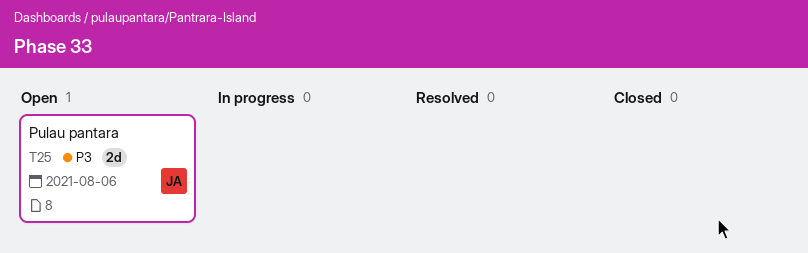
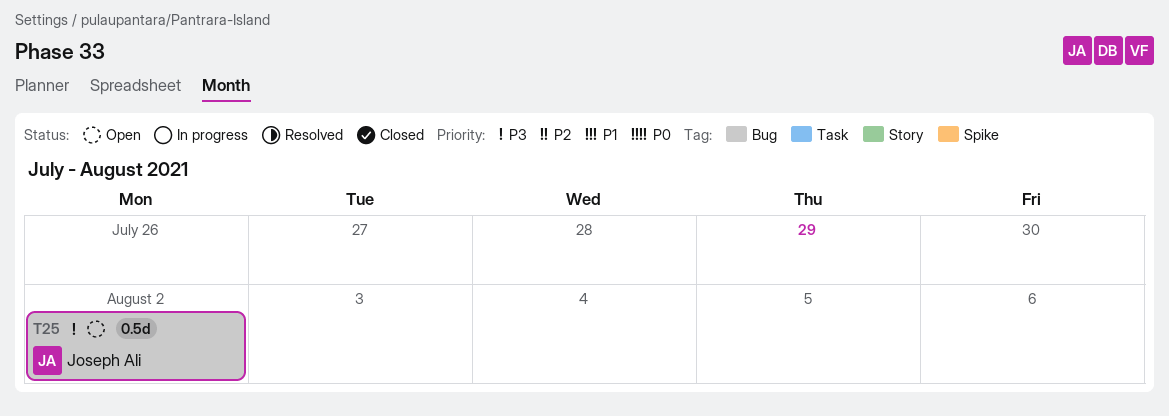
T25, estimate: 2d -> 0.5d
T25, due: Aug 6 -> Aug 2

